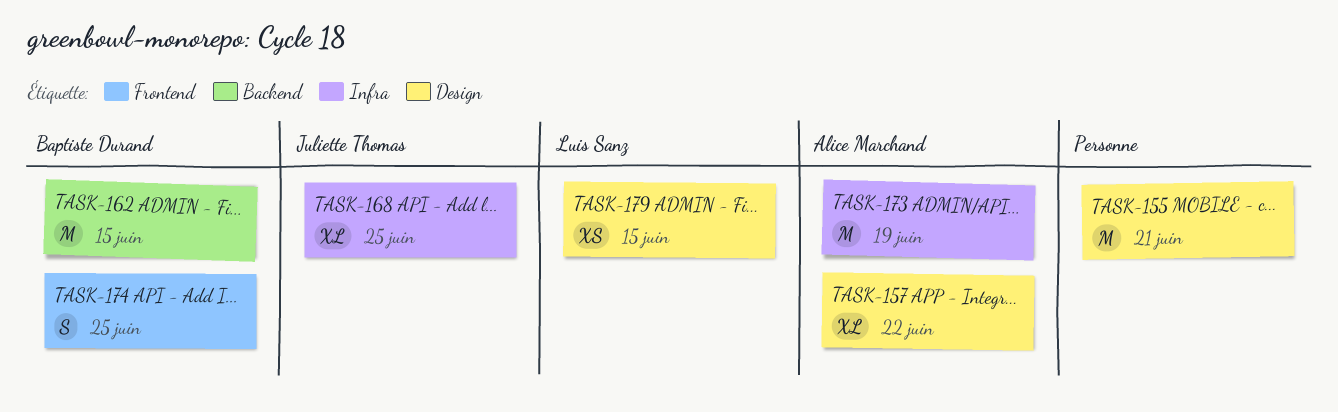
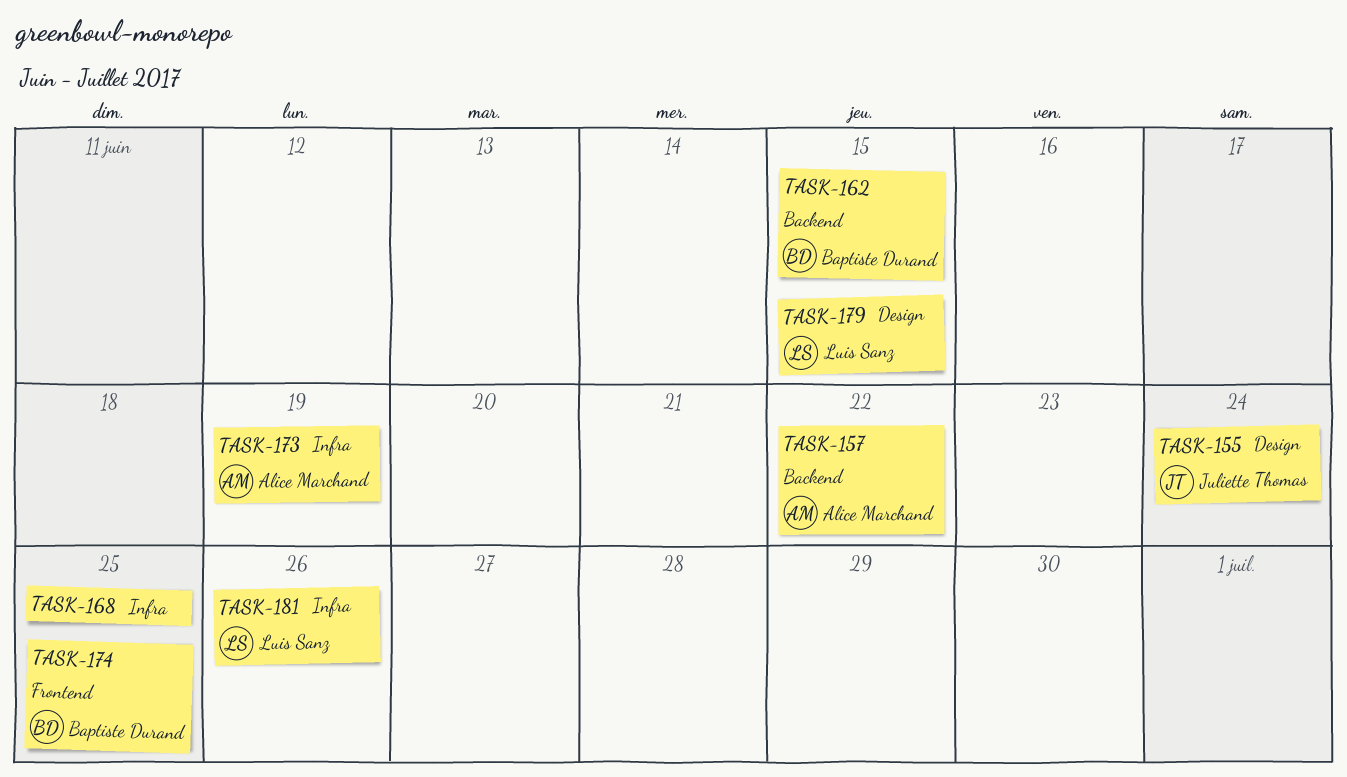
TASK-155, owner: none -> Juliette Thomas
TASK-155, due: Jun 21 -> Jun 24
TASK-157, label: Design -> Backend
TASK-168, owner: Juliette Thomas -> none
TASK-181: none -> present

